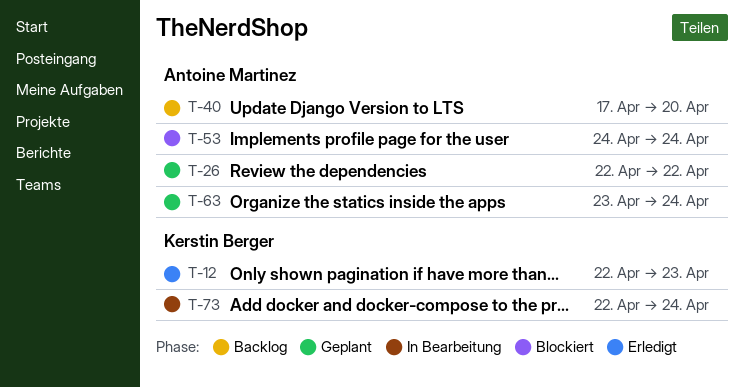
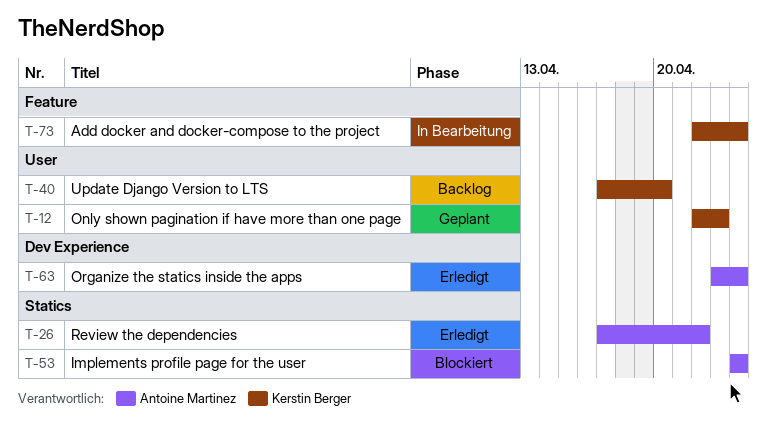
T-12, status: Erledigt -> Geplant
T-26, status: Geplant -> Erledigt
T-26, start: Apr 22 -> Apr 17
T-40, owner: Antoine Martinez -> Kerstin Berger
T-63, status: Geplant -> Erledigt

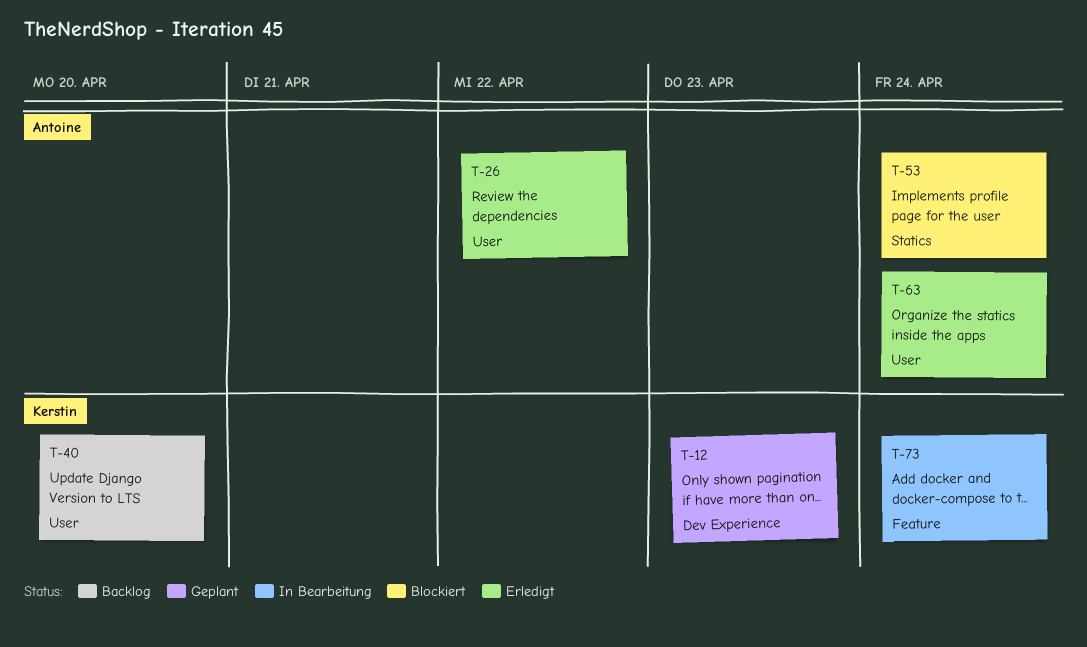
T-12, label: User -> Dev Experience
T-26, label: Statics -> User
T-63, label: Dev Experience -> User

